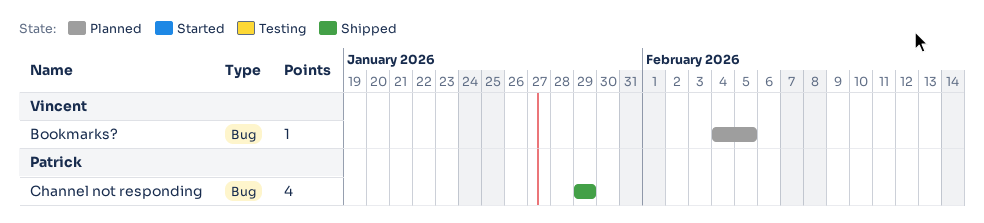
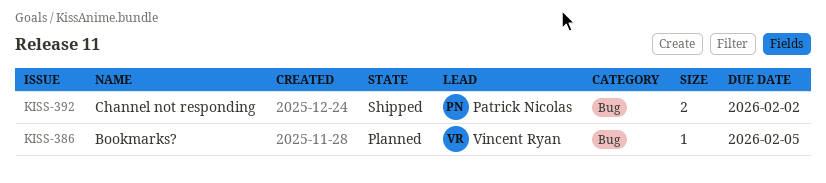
Channel not responding, estimate: 4 -> 2
Channel not responding, due: Jan 29 -> Feb 2

